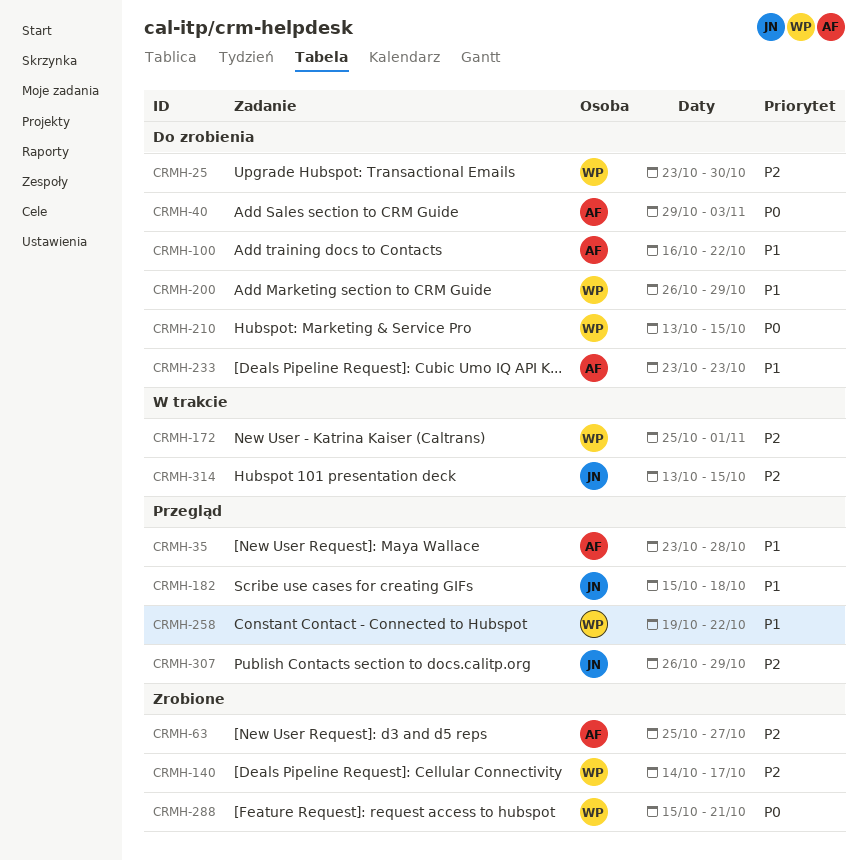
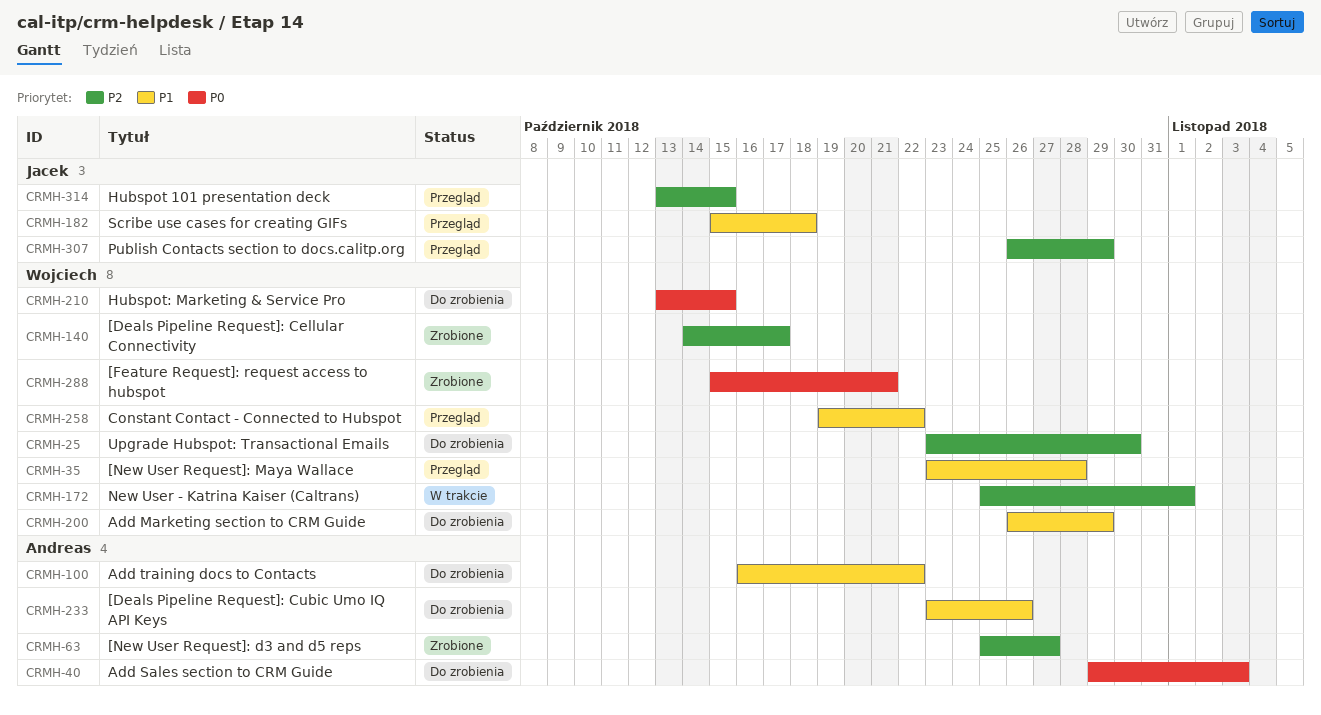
CRMH-35, owner: Andreas -> Wojciech
CRMH-233, due: Oct 23 -> Oct 26
CRMH-314, status: W trakcie -> Przegląd

